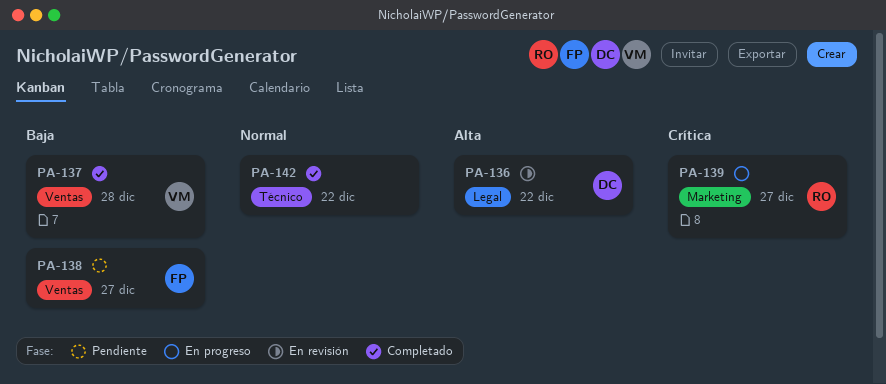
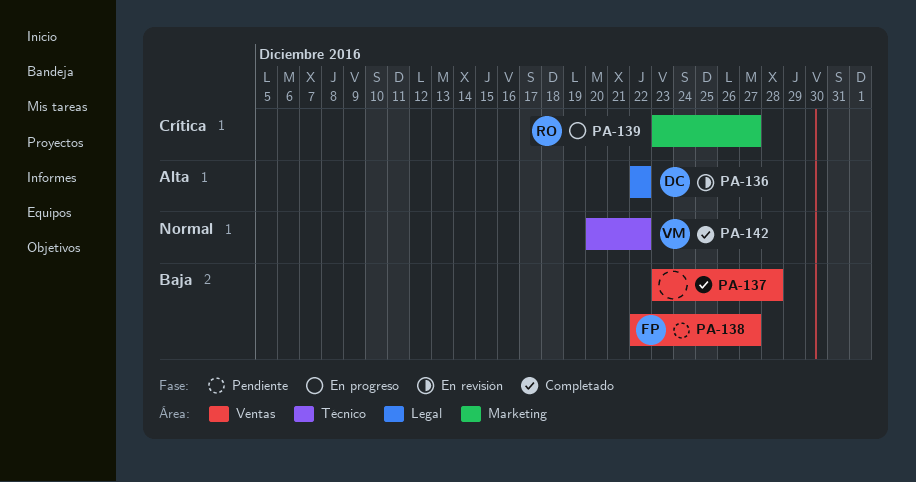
PA-137, owner: VM -> none
PA-142, owner: none -> VM

